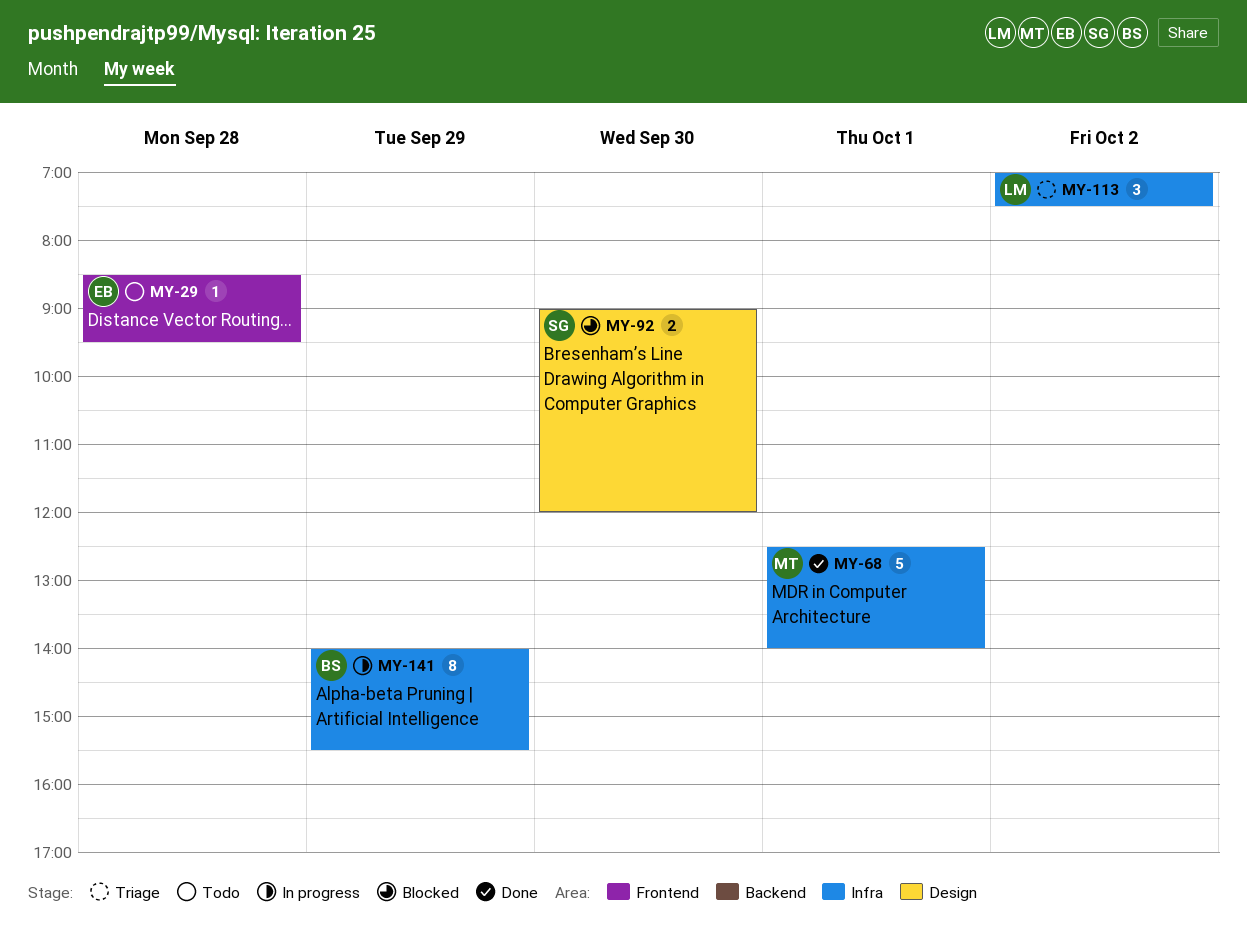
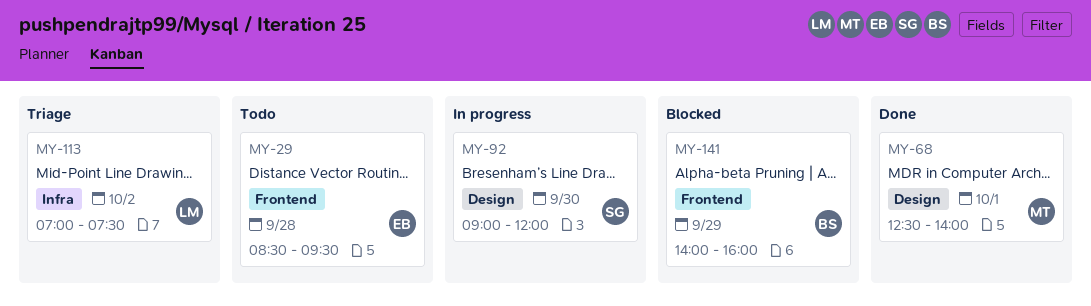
MY-68, label: Infra -> Design
MY-92, status: Blocked -> In progress
MY-141, status: In progress -> Blocked
MY-141, label: Infra -> Frontend
MY-141, ends: 15:30 -> 16:00

